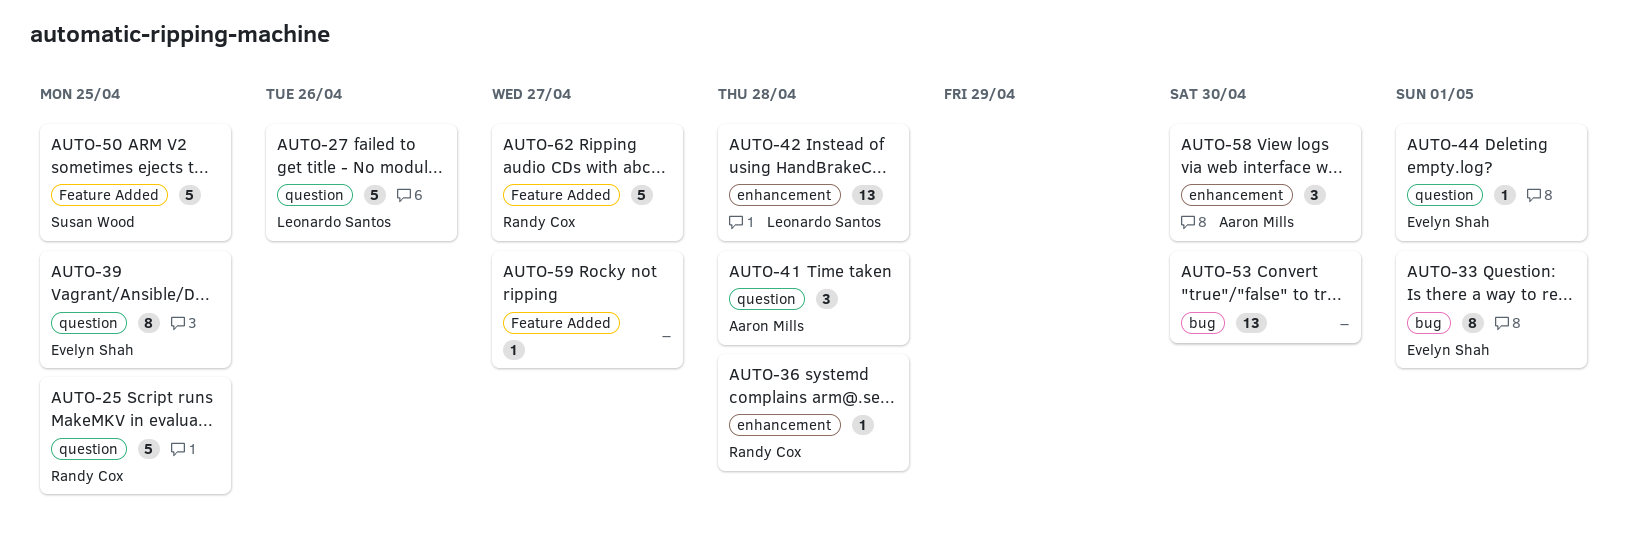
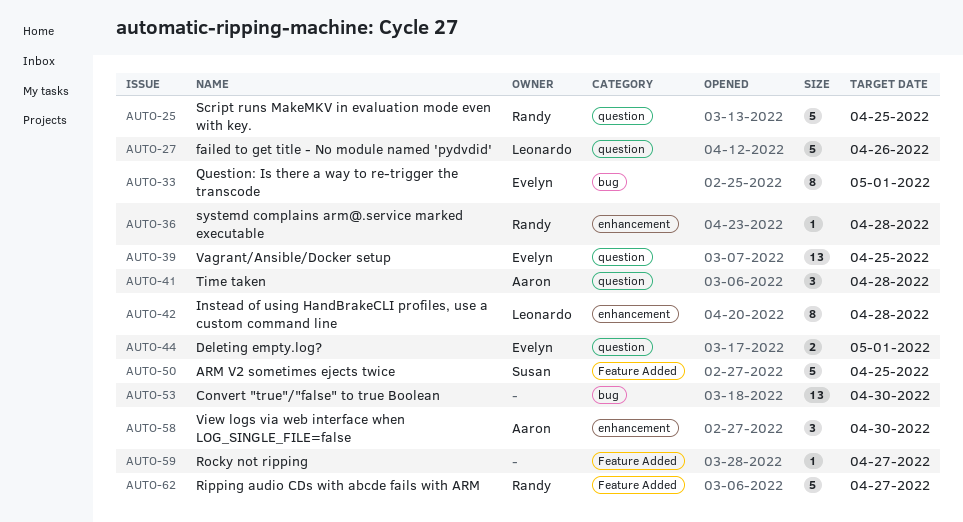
AUTO-39, estimate: 8 -> 13
AUTO-42, estimate: 13 -> 8
AUTO-44, estimate: 1 -> 2

